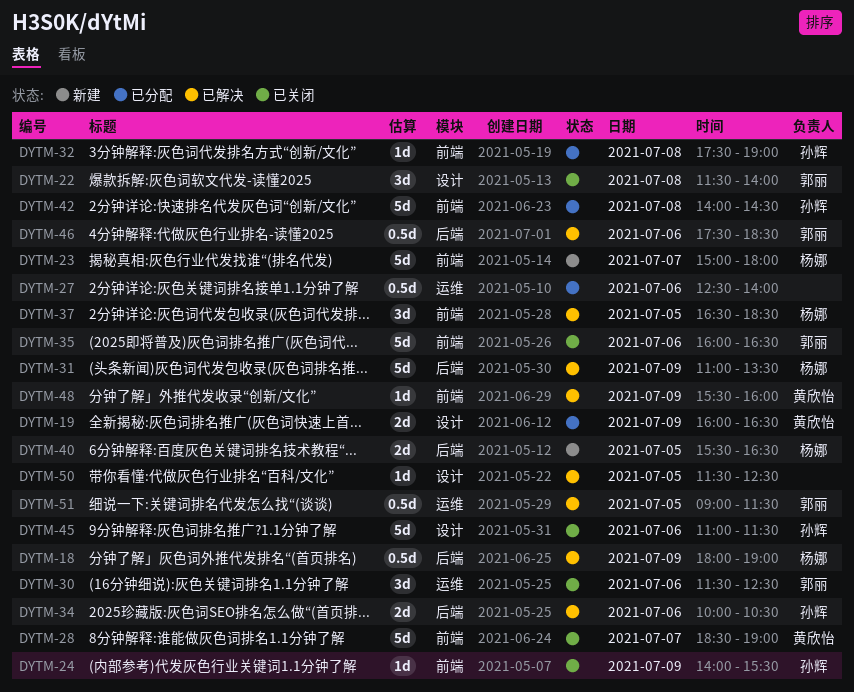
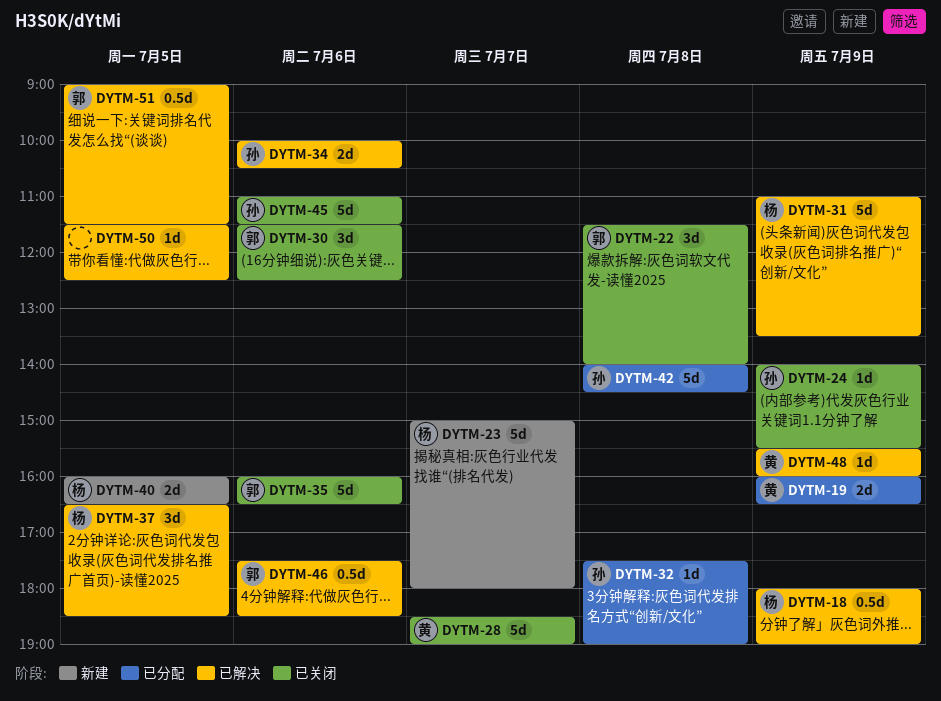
DYTM-27: present -> none
DYTM-40, begins: 15:30 -> 16:00

